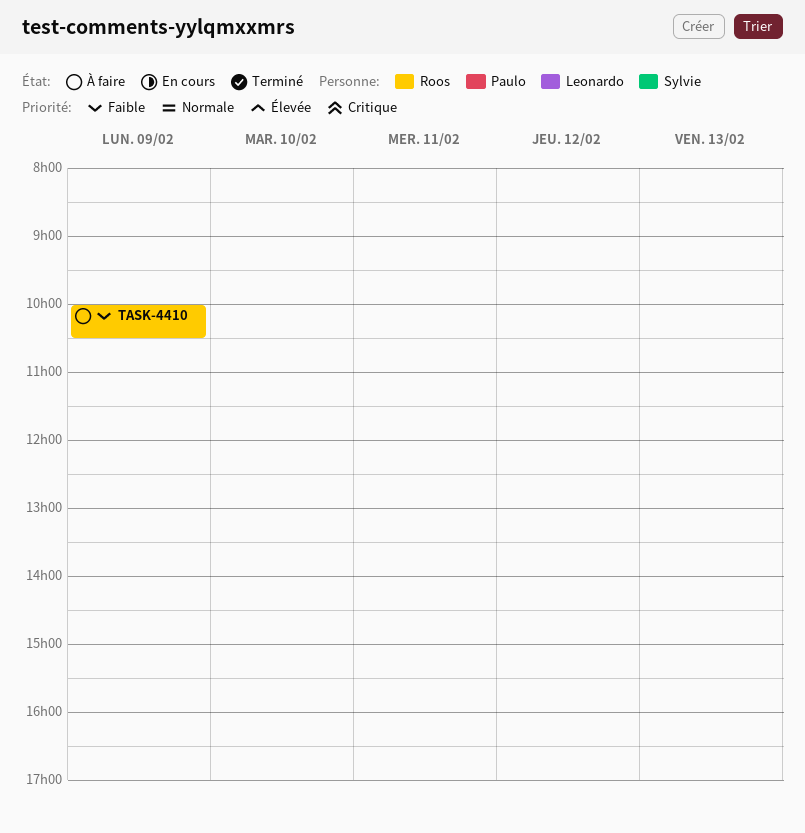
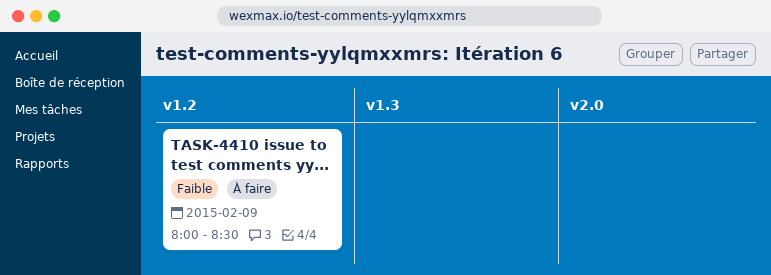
TASK-4410, begins: 10:00 -> 08:00
TASK-4410, ends: 10:30 -> 08:30

